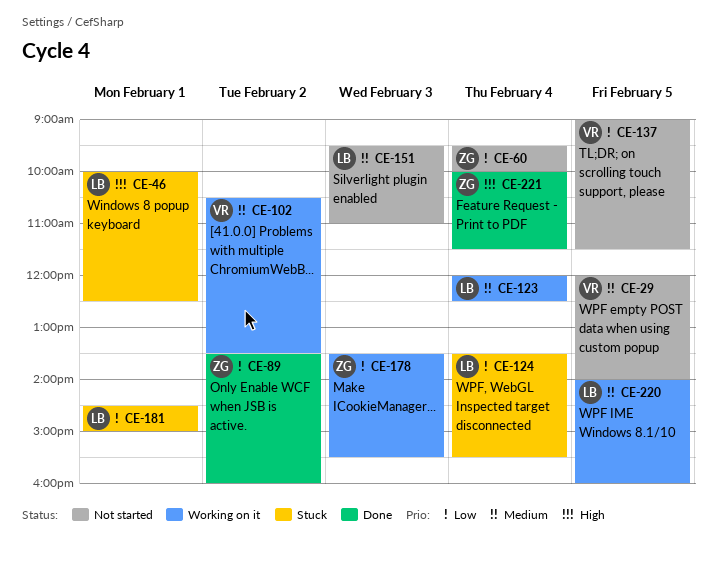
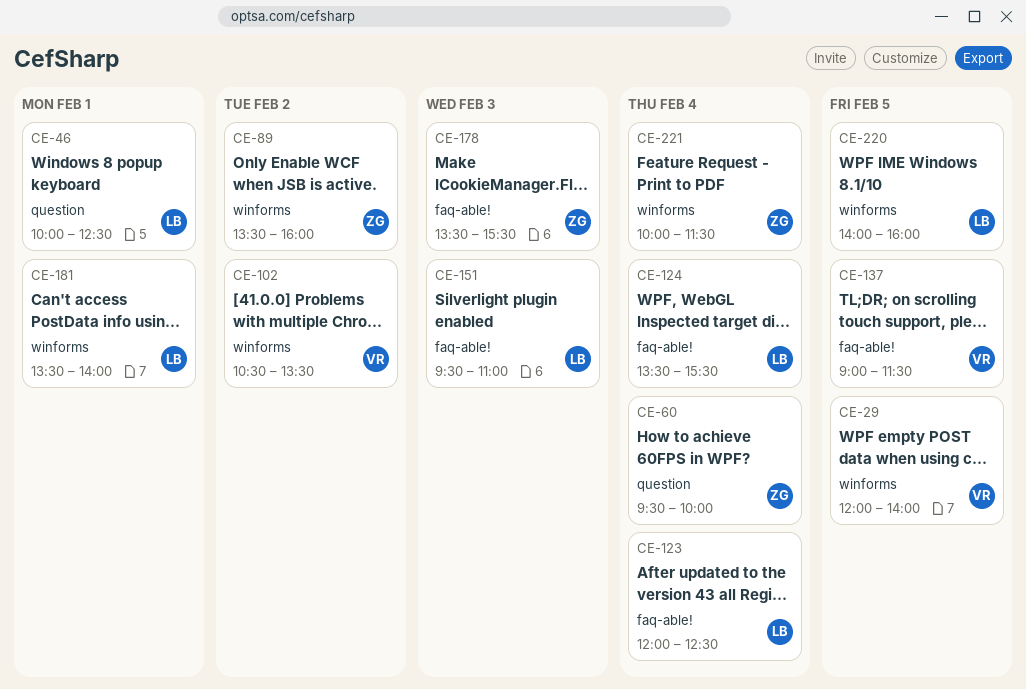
CE-181, begins: 14:30 -> 13:30
CE-181, ends: 15:00 -> 14:00

